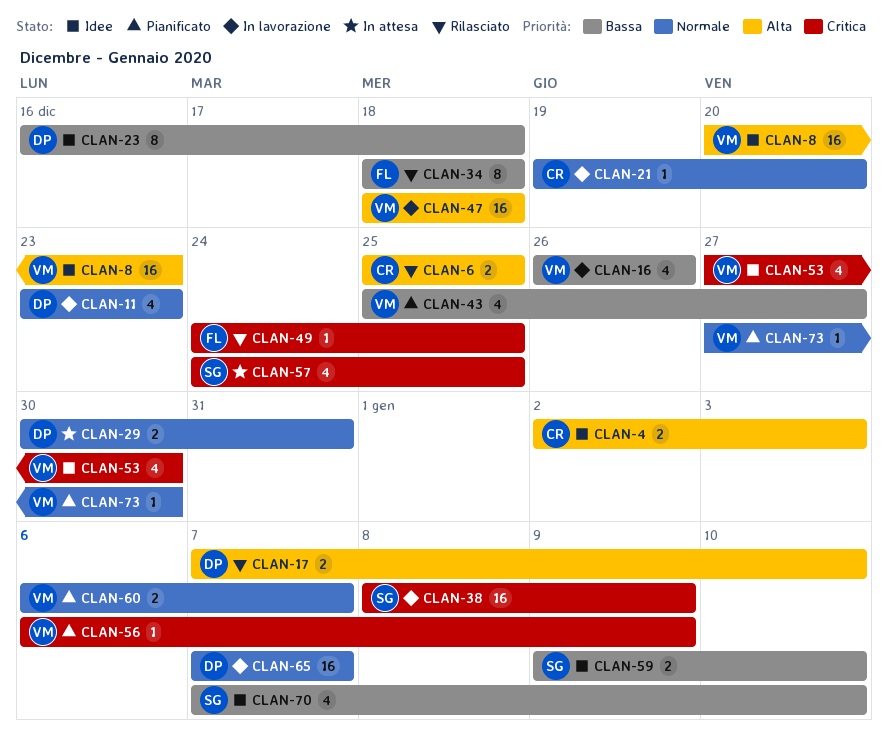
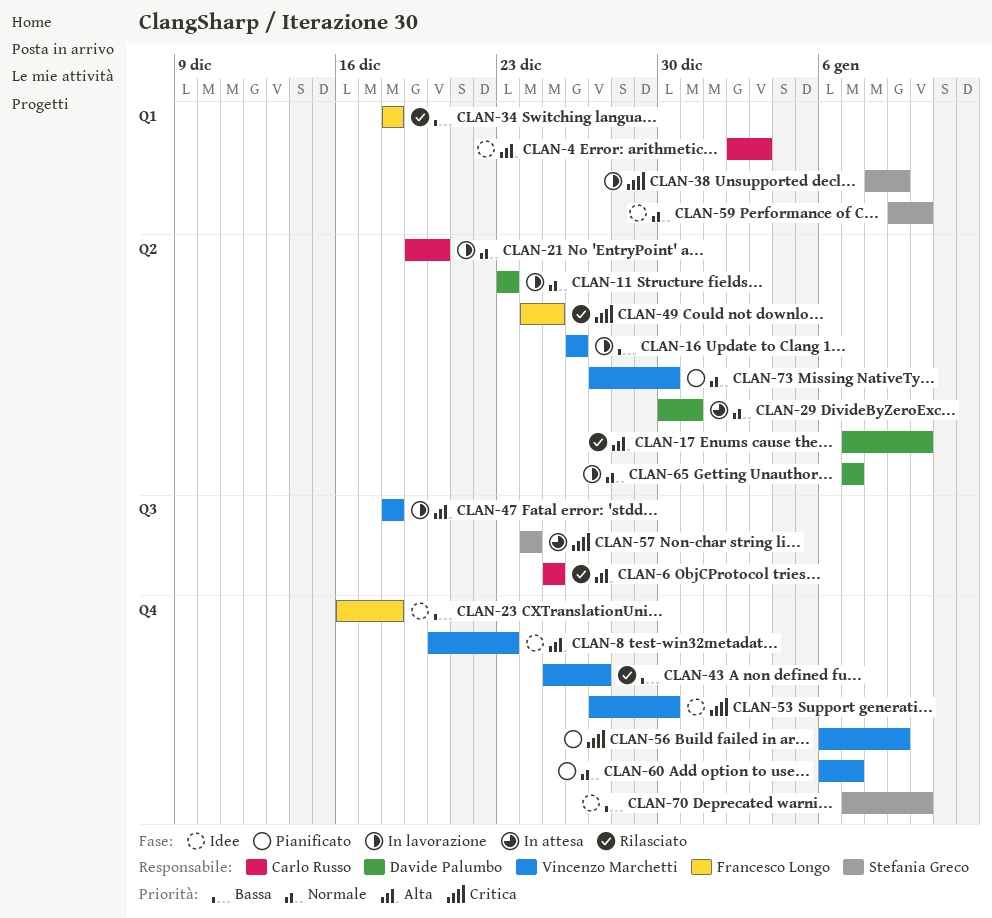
CLAN-23, owner: Davide Palumbo -> Francesco Longo
CLAN-43, status: Pianificato -> Rilasciato
CLAN-57, due: Dec 25 -> Dec 24
CLAN-59, priority: Bassa -> Normale

